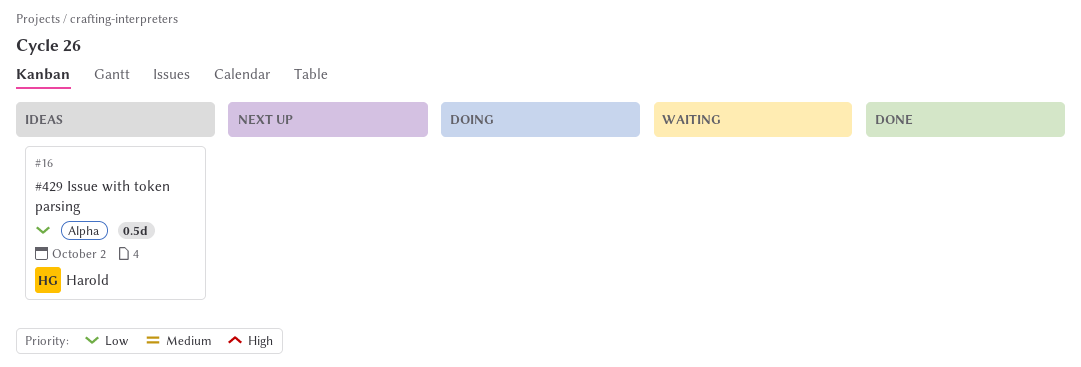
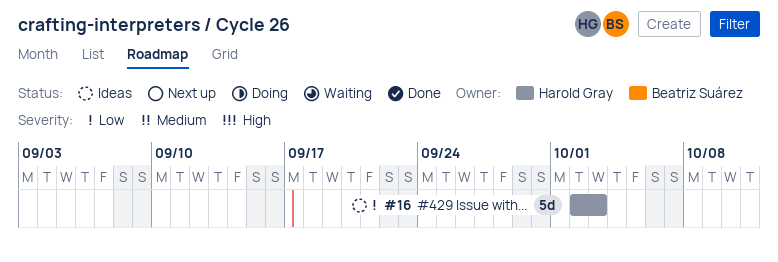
#16, estimate: 0.5d -> 5d
#16, due: Oct 2 -> Oct 3

